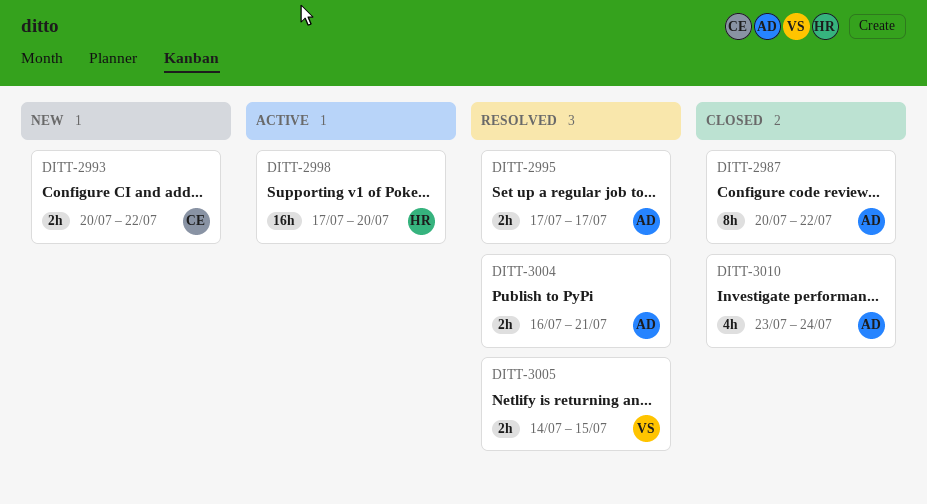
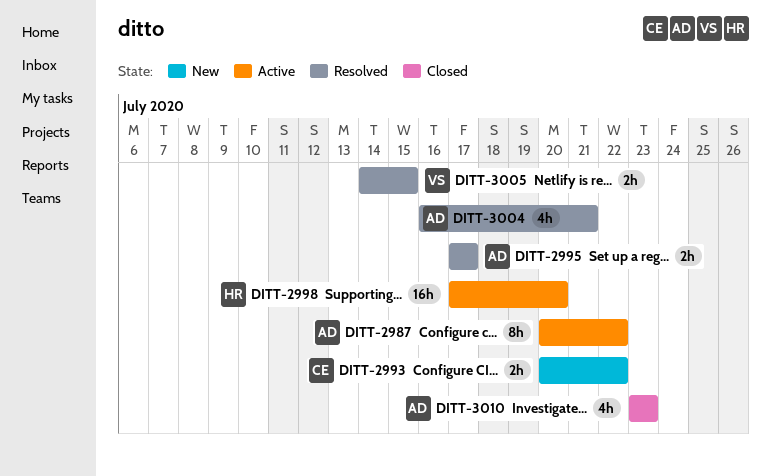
DITT-2987, status: Closed -> Active
DITT-3004, estimate: 2h -> 4h
DITT-3010, due: Jul 24 -> Jul 23

